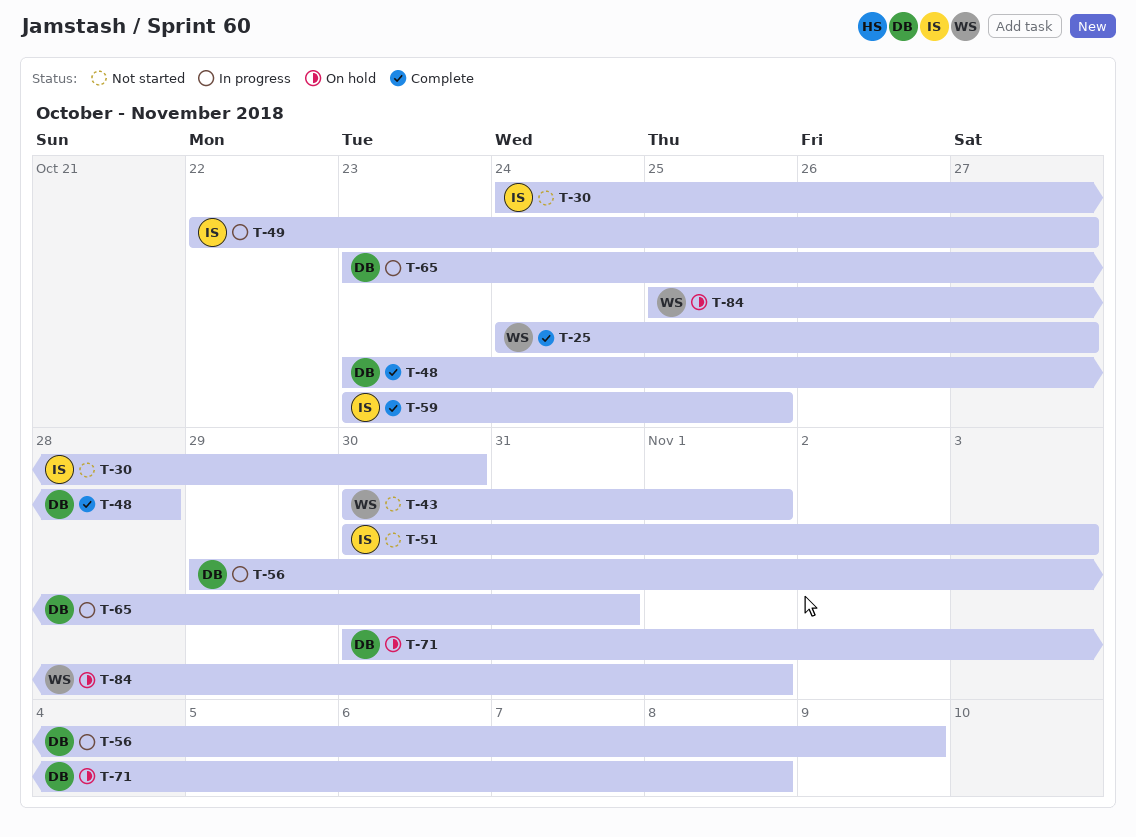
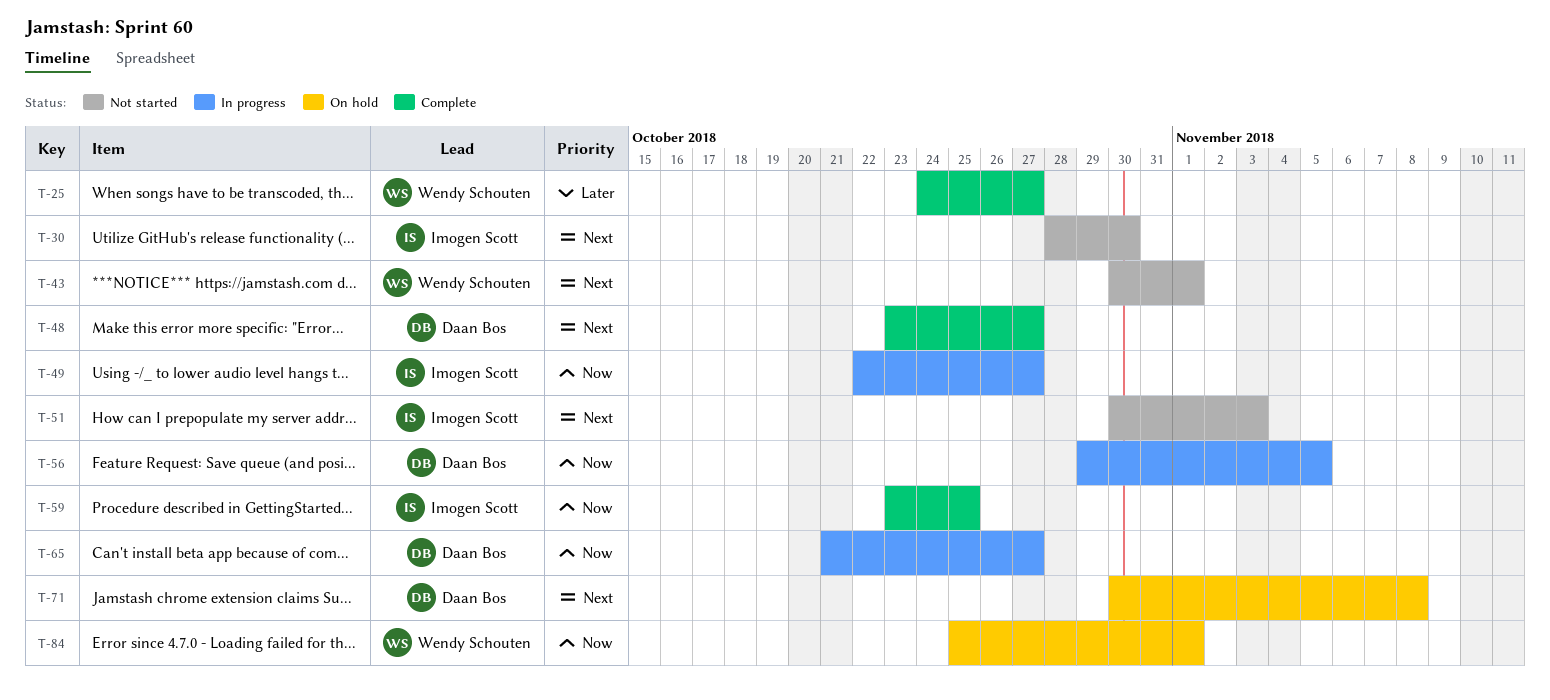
T-30, start: Oct 24 -> Oct 28
T-48, due: Oct 28 -> Oct 27
T-56, due: Nov 9 -> Nov 5
T-65, start: Oct 23 -> Oct 21
T-65, due: Oct 31 -> Oct 27

